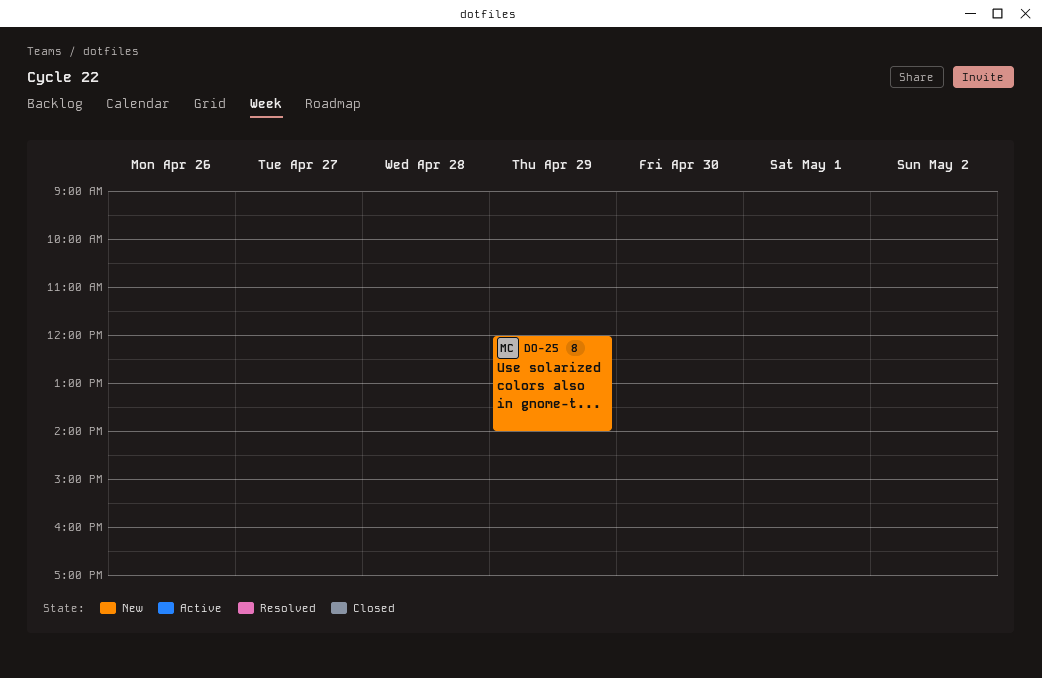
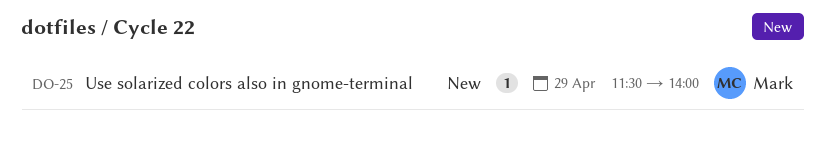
DO-25, estimate: 8 -> 1
DO-25, begins: 12:00 -> 11:30

